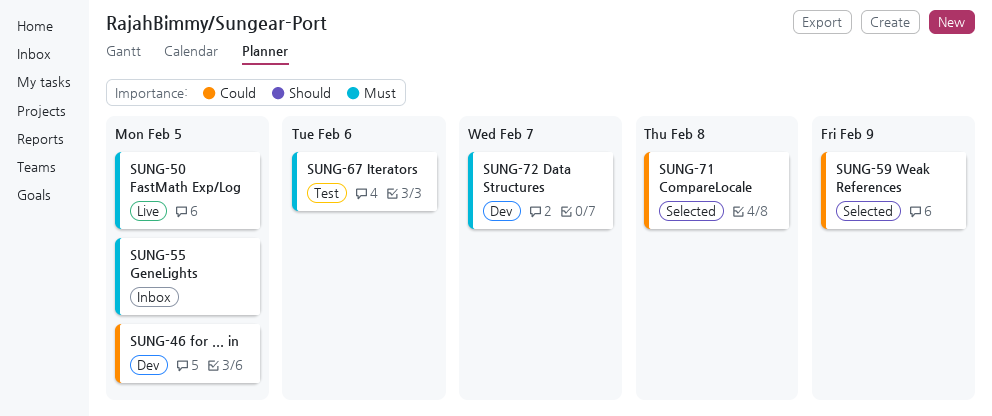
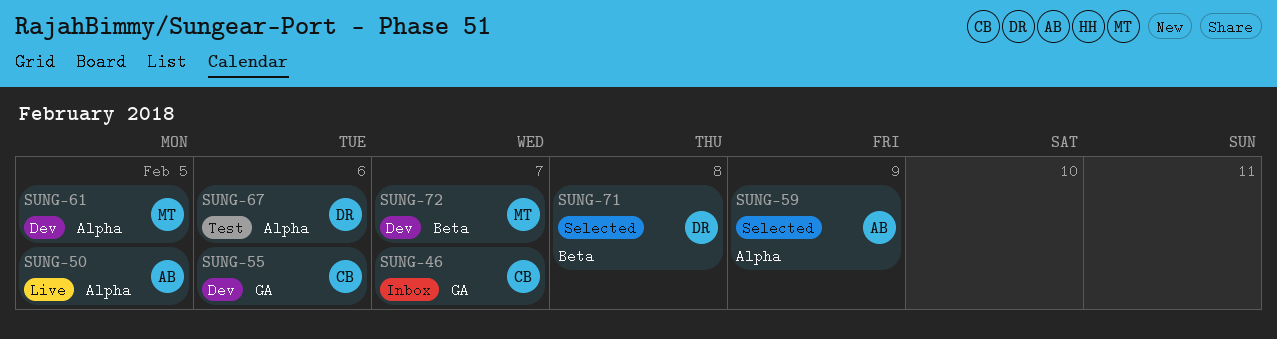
SUNG-46, status: Dev -> Inbox
SUNG-46, due: Feb 5 -> Feb 7
SUNG-55, status: Inbox -> Dev
SUNG-55, due: Feb 5 -> Feb 6
SUNG-61: none -> present

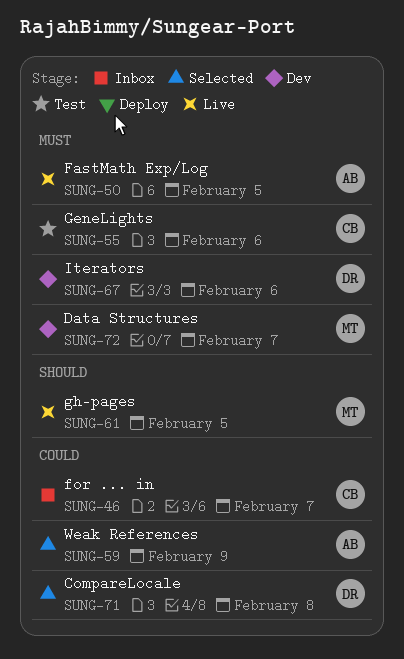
SUNG-55, status: Dev -> Test
SUNG-61, status: Dev -> Live
SUNG-67, status: Test -> Dev

